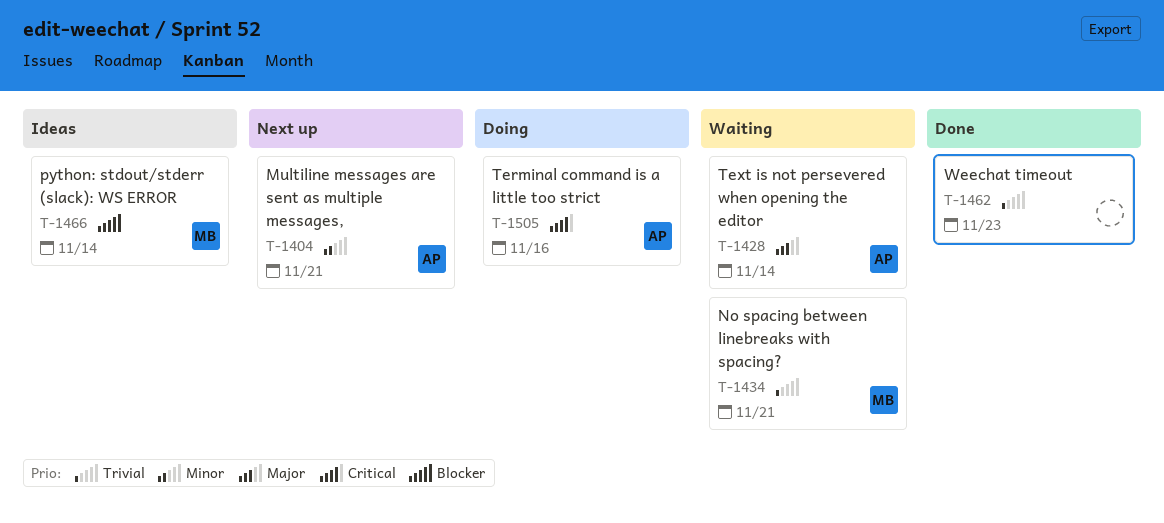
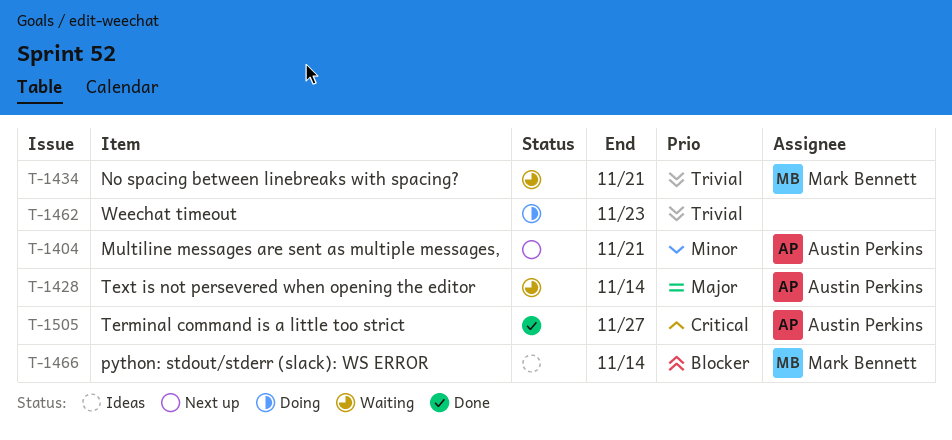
T-1462, status: Done -> Doing
T-1505, status: Doing -> Done
T-1505, due: Nov 16 -> Nov 27

